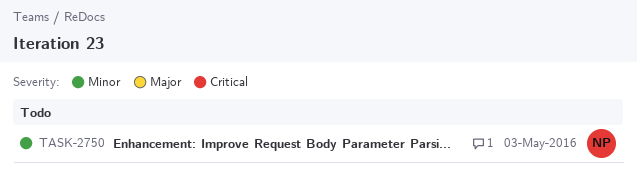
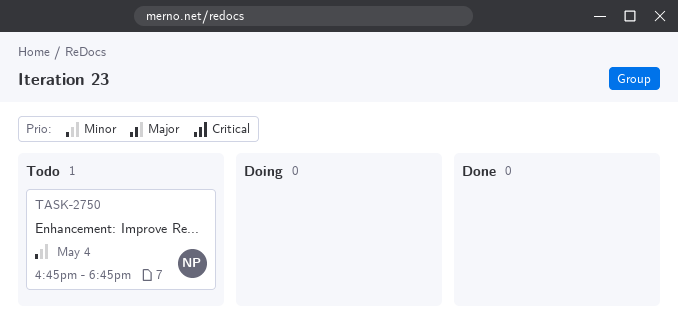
TASK-2750, day: May 3 -> May 4

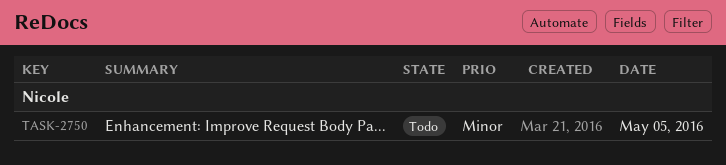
TASK-2750, day: May 4 -> May 5

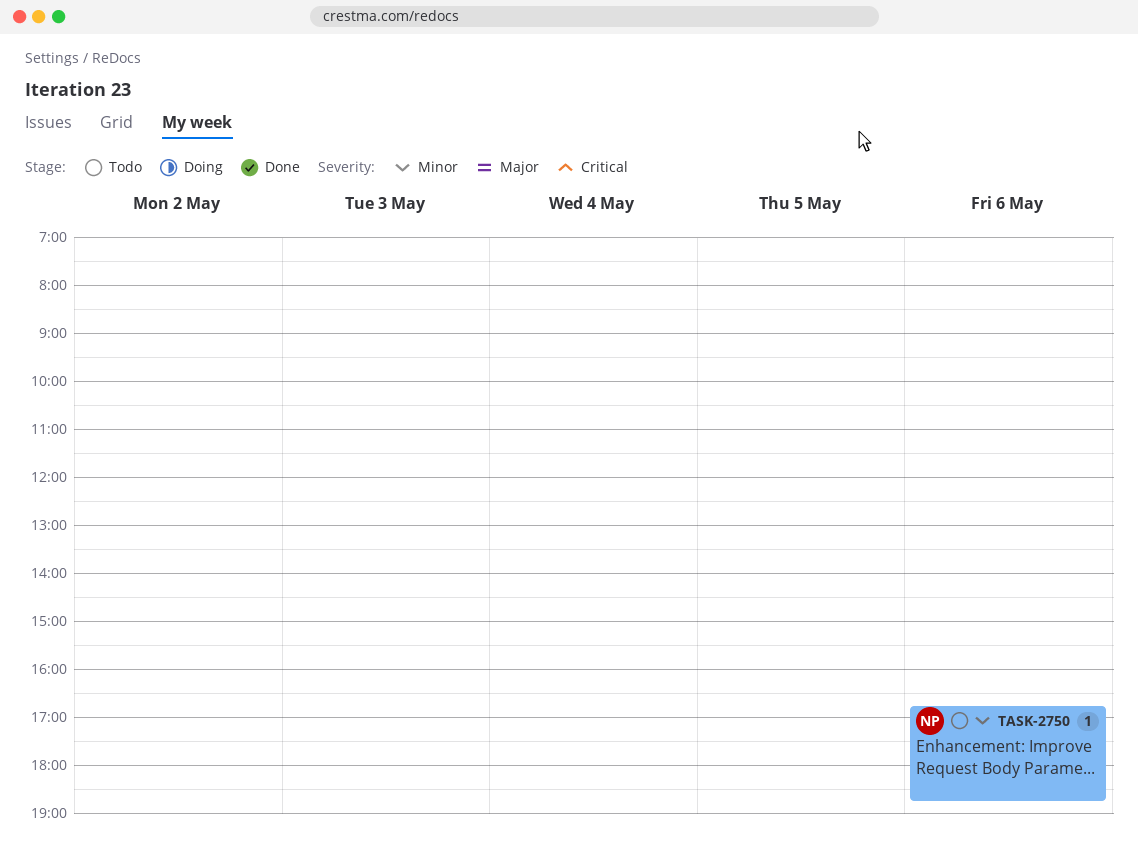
TASK-2750, day: May 5 -> May 6

